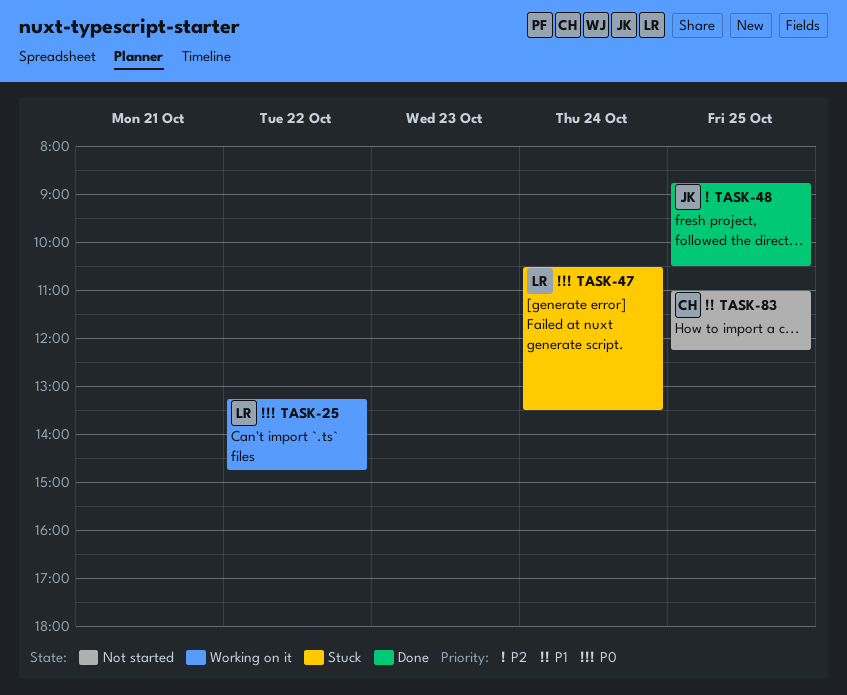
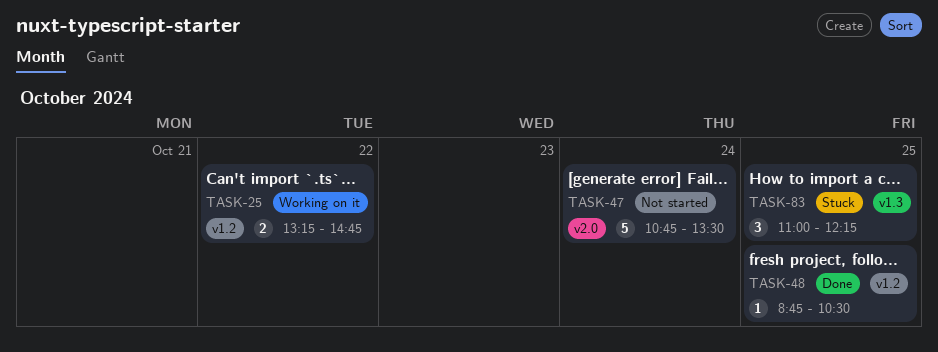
TASK-47, status: Stuck -> Not started
TASK-47, begins: 10:30 -> 10:45
TASK-83, status: Not started -> Stuck

